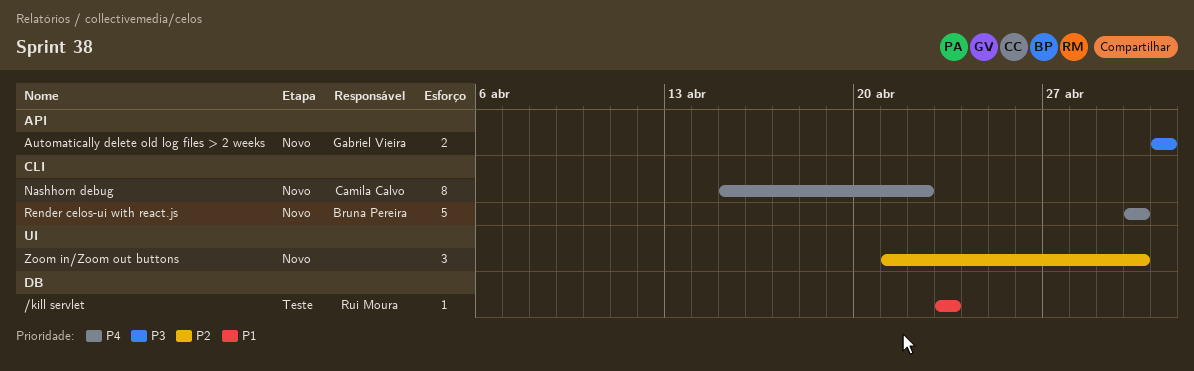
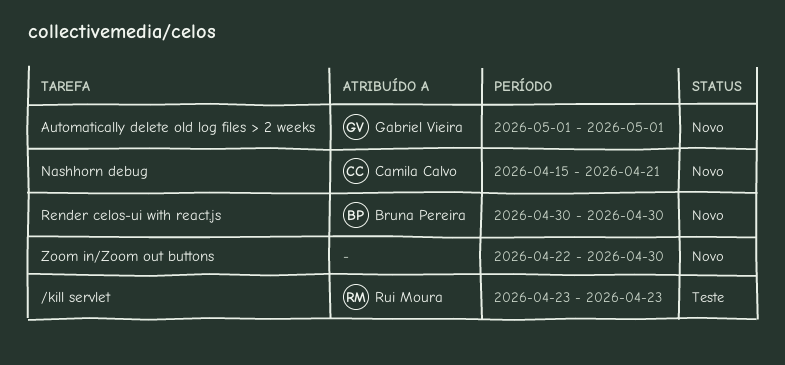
Nashhorn debug, due: Apr 22 -> Apr 21
Zoom in/Zoom out buttons, start: Apr 21 -> Apr 22

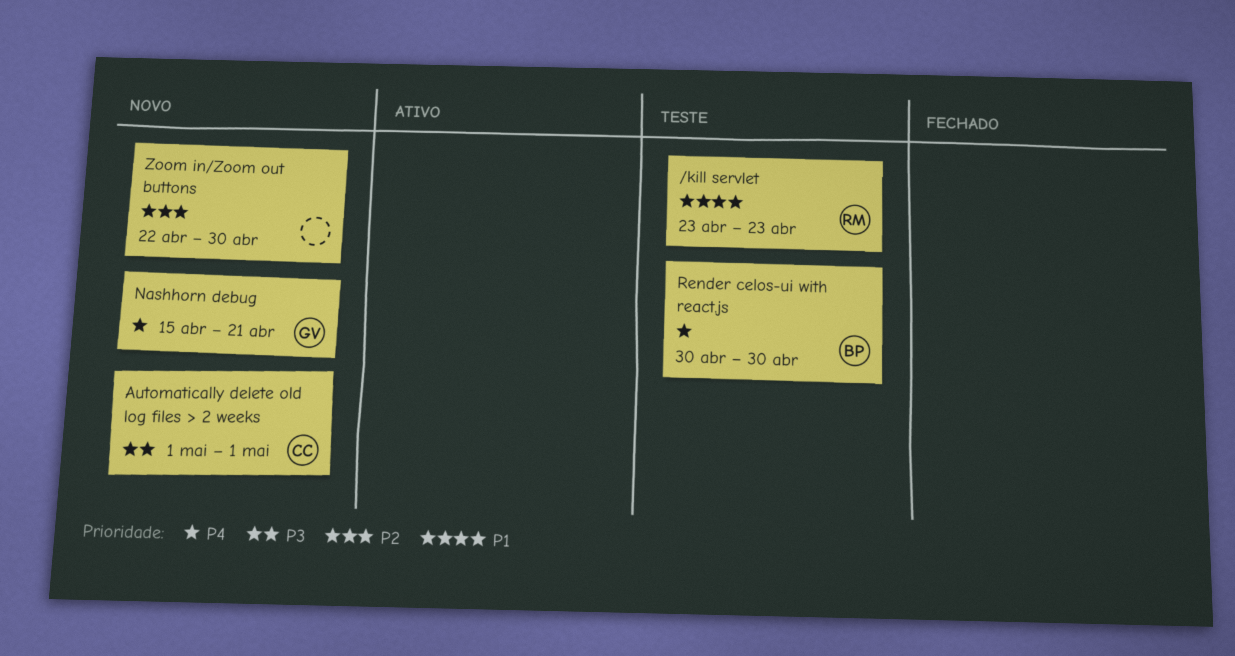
Automatically delete old log files > 2 weeks, owner: Gabriel Vieira -> Camila Calvo
Nashhorn debug, owner: Camila Calvo -> Gabriel Vieira
Render celos-ui with react.js, status: Novo -> Teste

